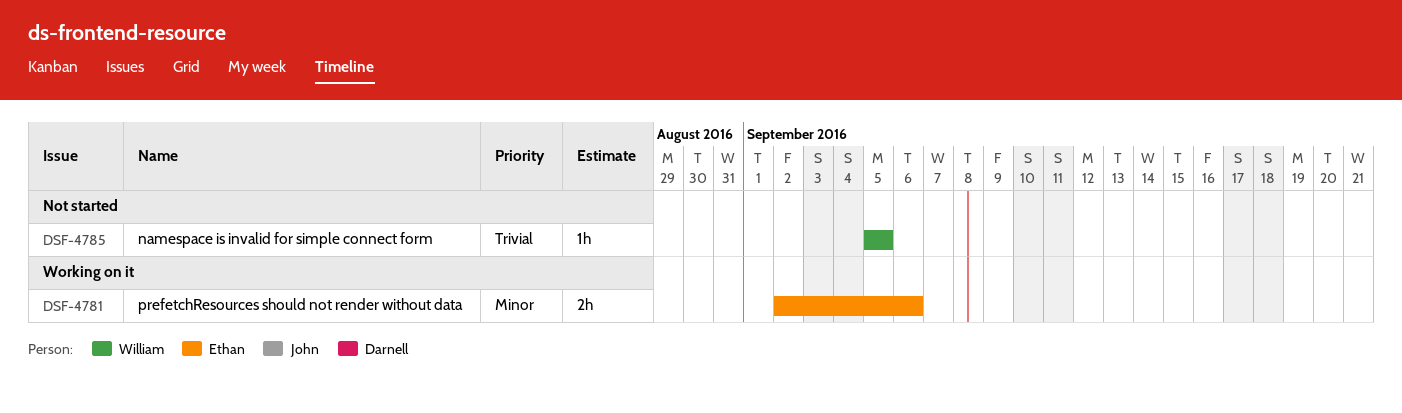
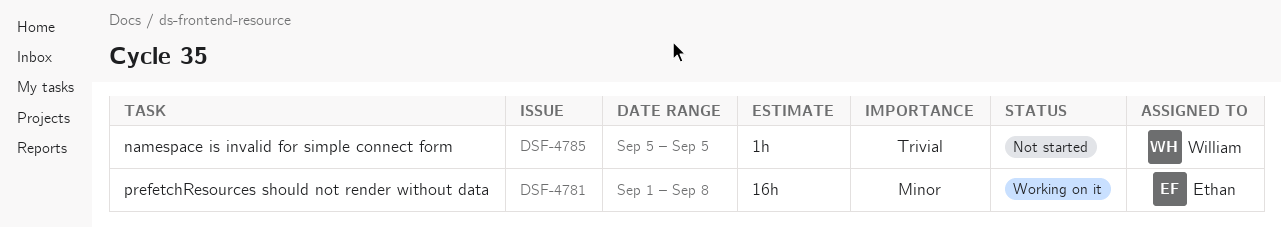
DSF-4781, estimate: 2h -> 16h
DSF-4781, start: Sep 2 -> Sep 1
DSF-4781, due: Sep 6 -> Sep 8

